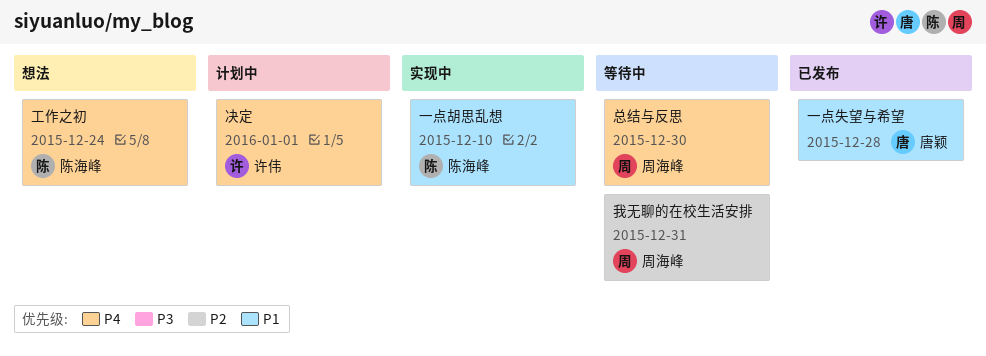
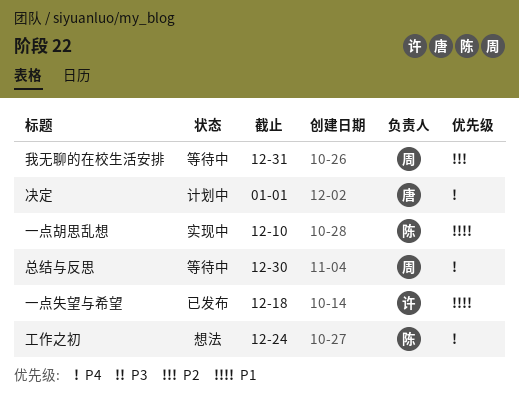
一点失望与希望, owner: 唐颖 -> 许伟
一点失望与希望, due: Dec 28 -> Dec 18
决定, owner: 许伟 -> 唐颖

